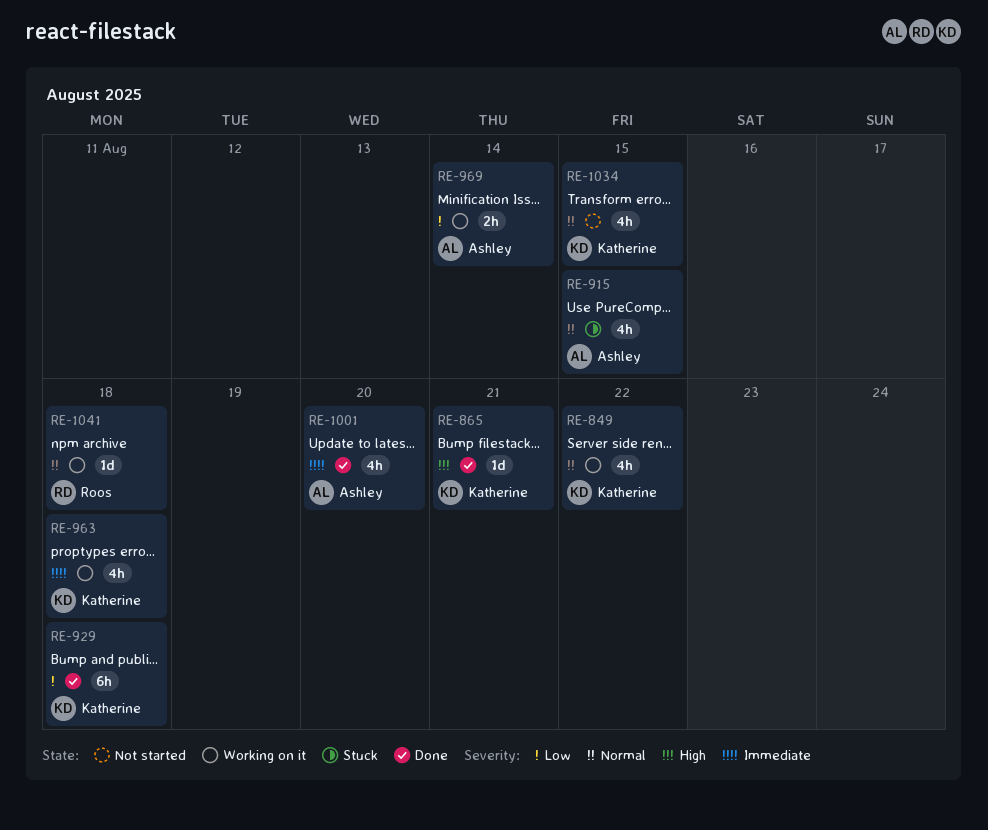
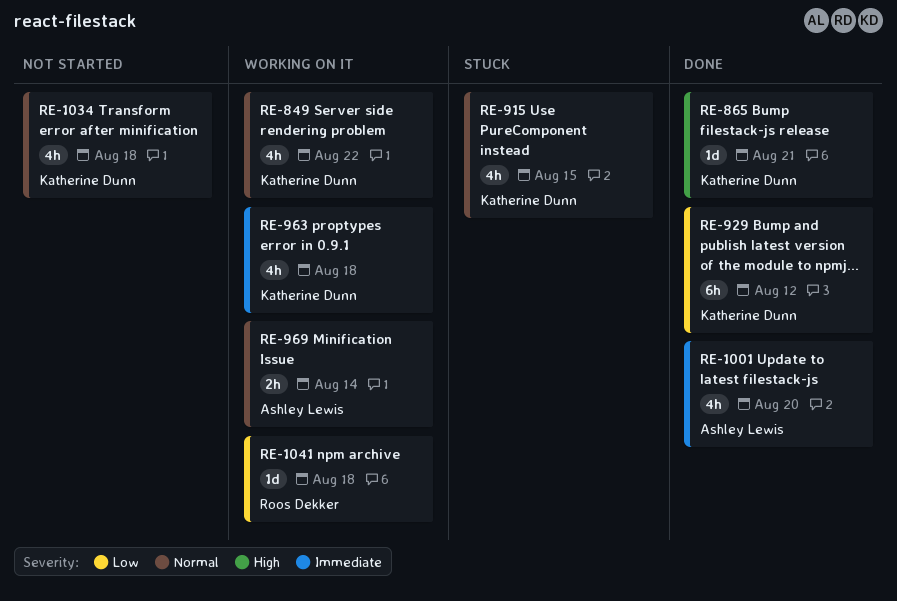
RE-915, owner: Ashley Lewis -> Katherine Dunn
RE-929, due: Aug 18 -> Aug 12
RE-969, priority: Low -> Normal
RE-1034, due: Aug 15 -> Aug 18
RE-1041, priority: Normal -> Low

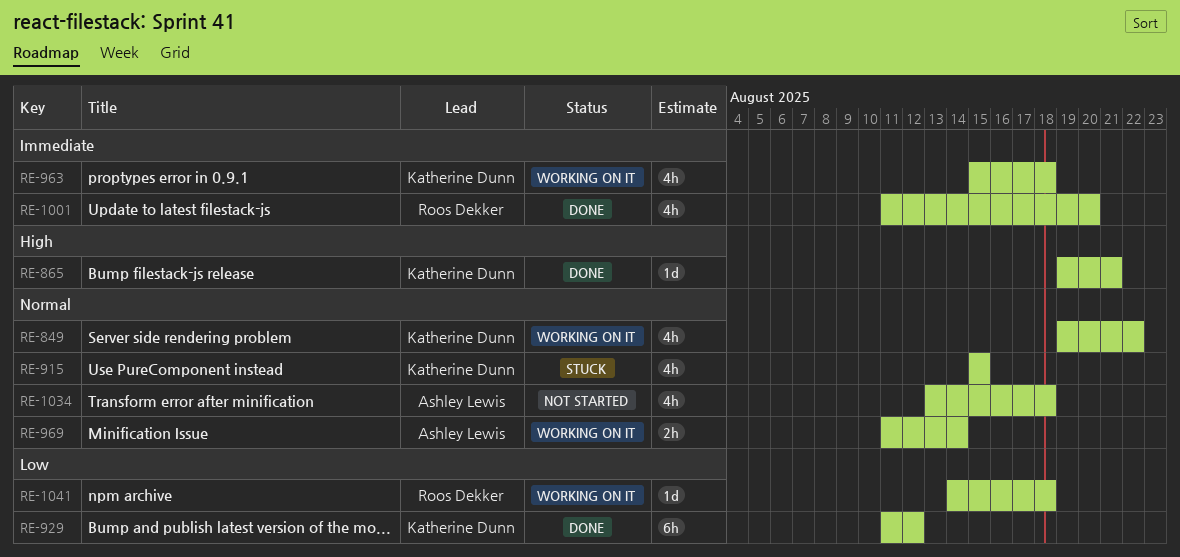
RE-1001, owner: Ashley Lewis -> Roos Dekker
RE-1034, owner: Katherine Dunn -> Ashley Lewis

